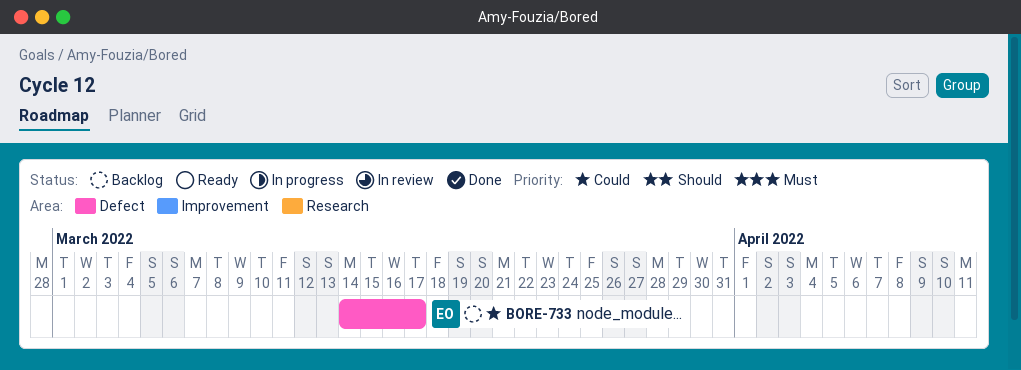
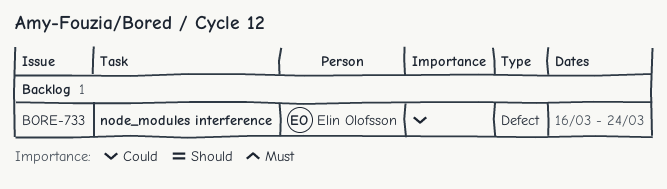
BORE-733, start: Mar 14 -> Mar 16
BORE-733, due: Mar 17 -> Mar 24

